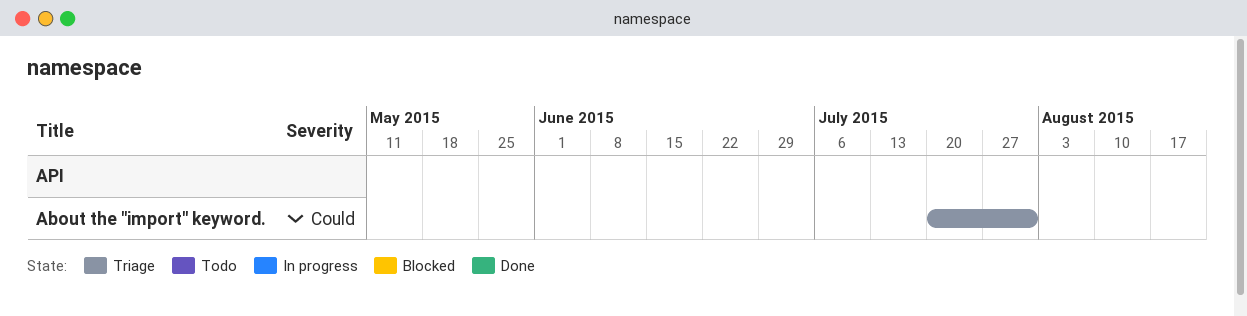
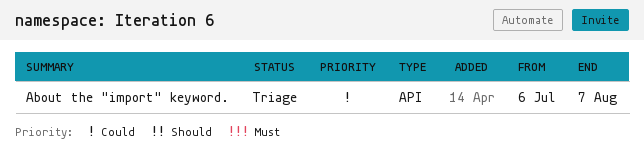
About the "import" keyword., start: Jul 20 -> Jul 6
About the "import" keyword., due: Jul 31 -> Aug 7

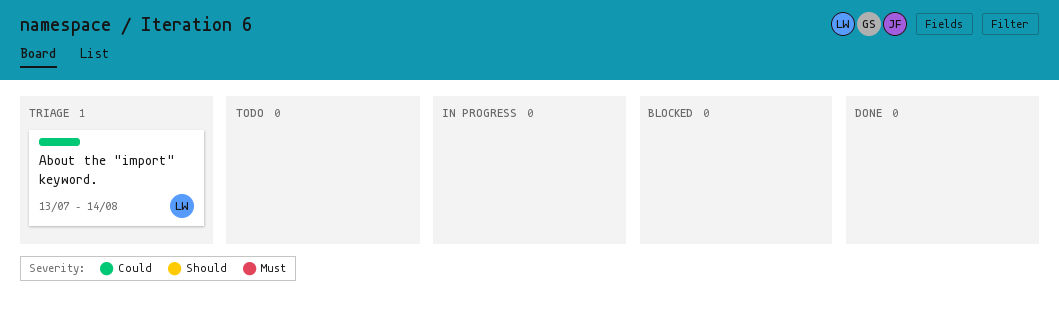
About the "import" keyword., start: Jul 6 -> Jul 13
About the "import" keyword., due: Aug 7 -> Aug 14

